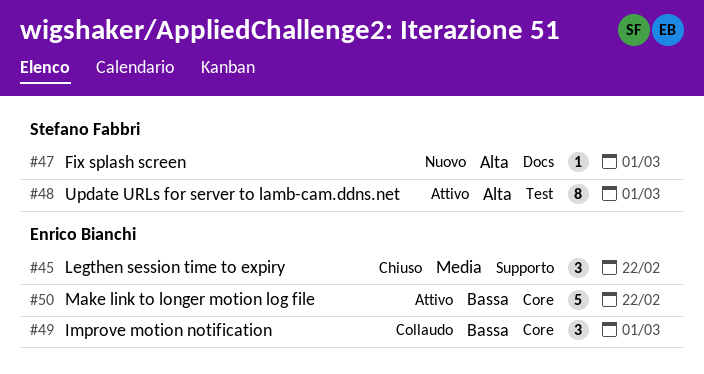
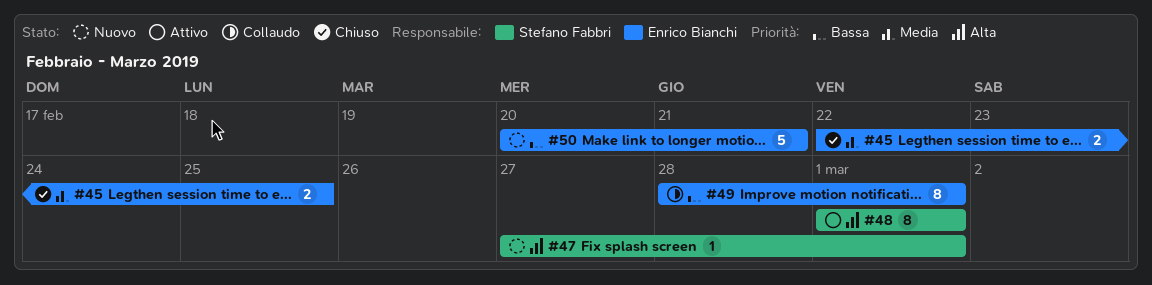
#45, estimate: 3 -> 2
#45, due: Feb 22 -> Feb 25
#49, estimate: 3 -> 8
#50, status: Attivo -> Nuovo
#50, due: Feb 22 -> Feb 21

